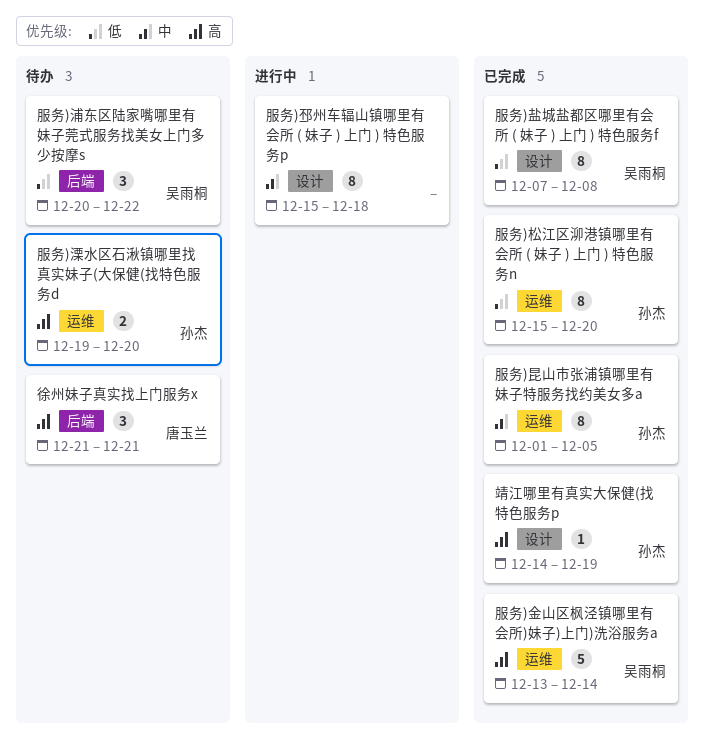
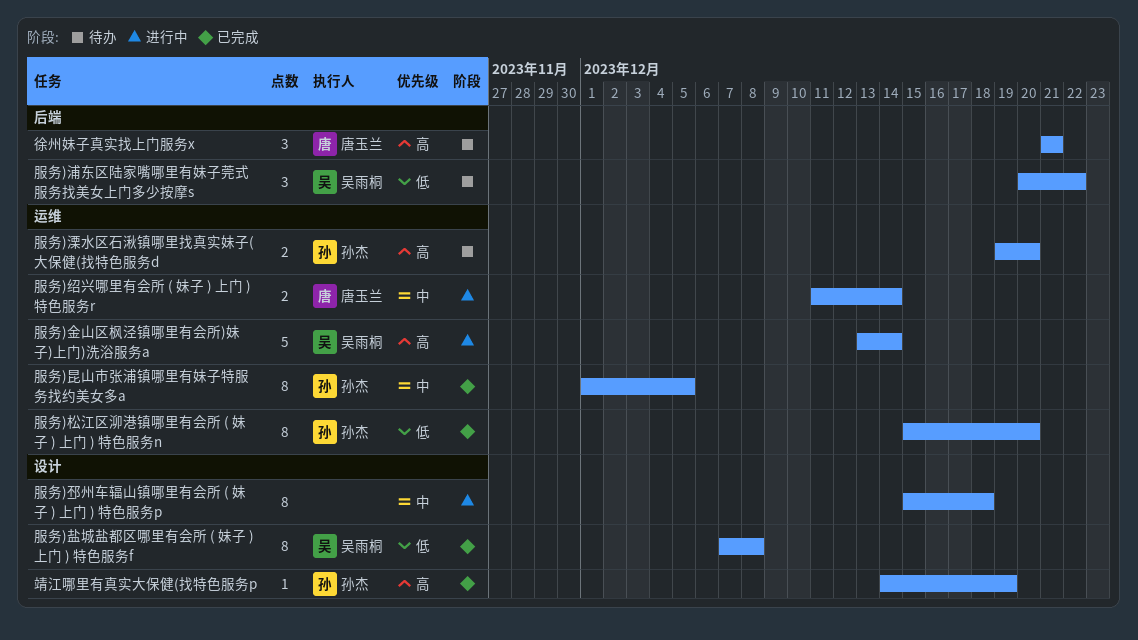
服务)绍兴哪里有会所 ( 妹子 ) 上门 ) 特色服务r: none -> present
服务)金山区枫泾镇哪里有会所)妹子)上门)洗浴服务a, status: 已完成 -> 进行中

